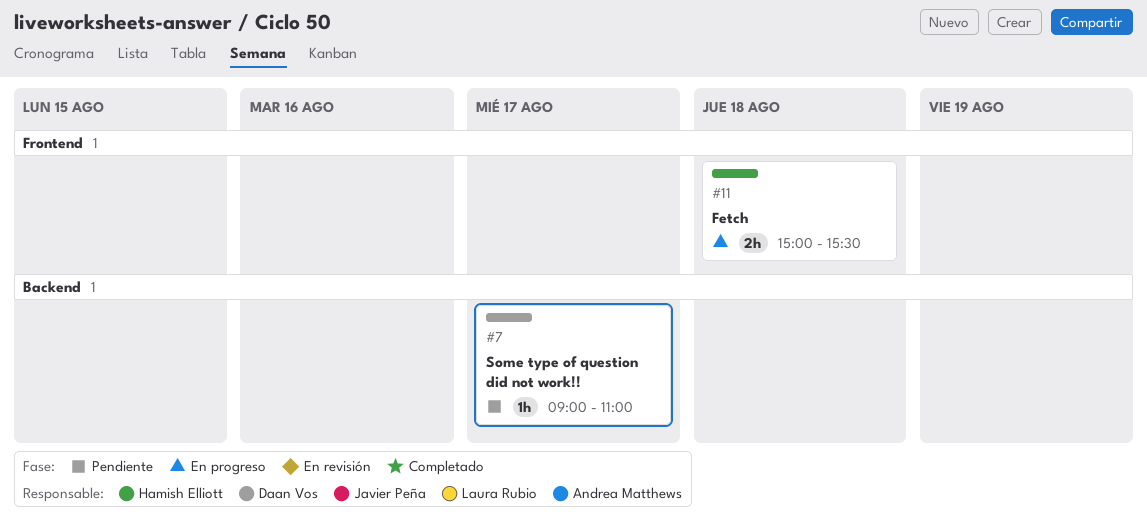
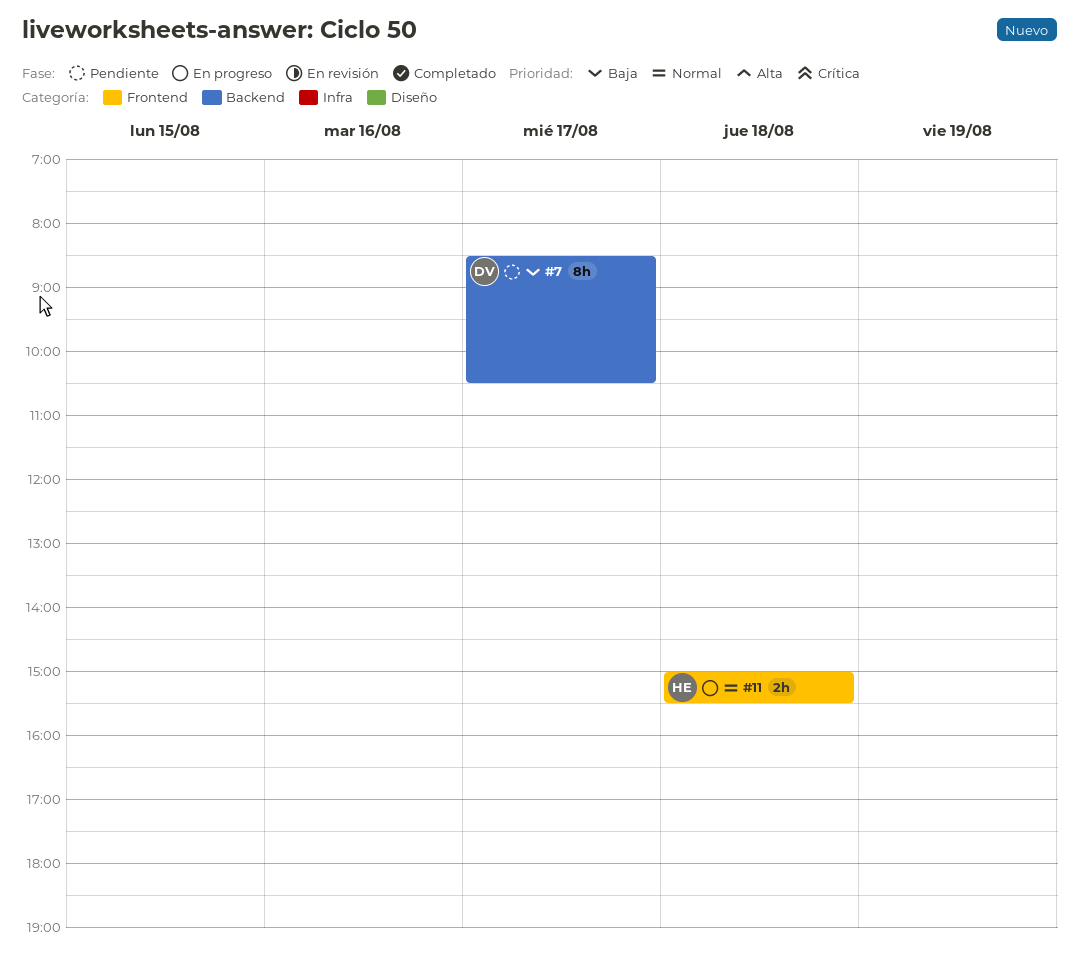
#7, estimate: 1h -> 8h
#7, begins: 09:00 -> 08:30
#7, ends: 11:00 -> 10:30

